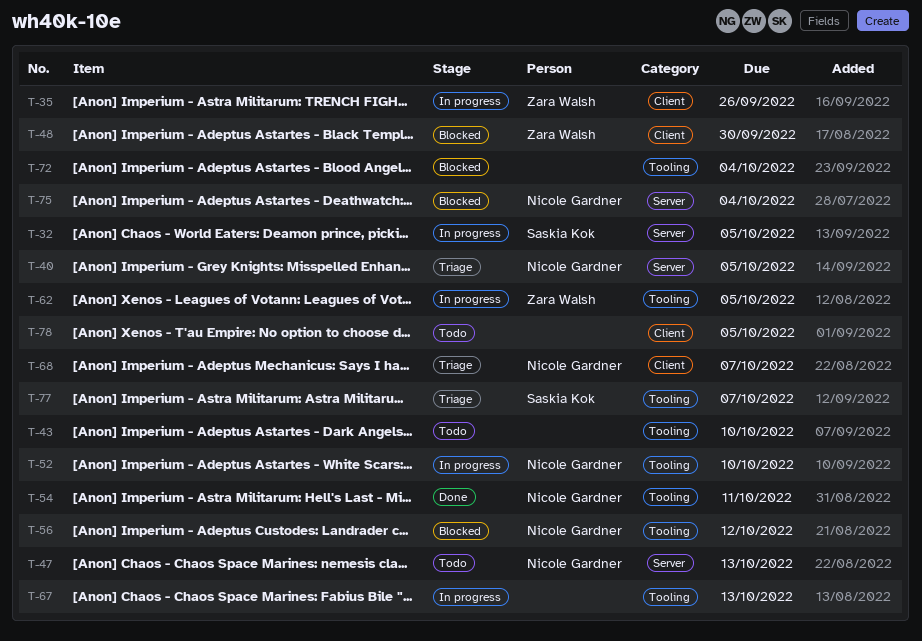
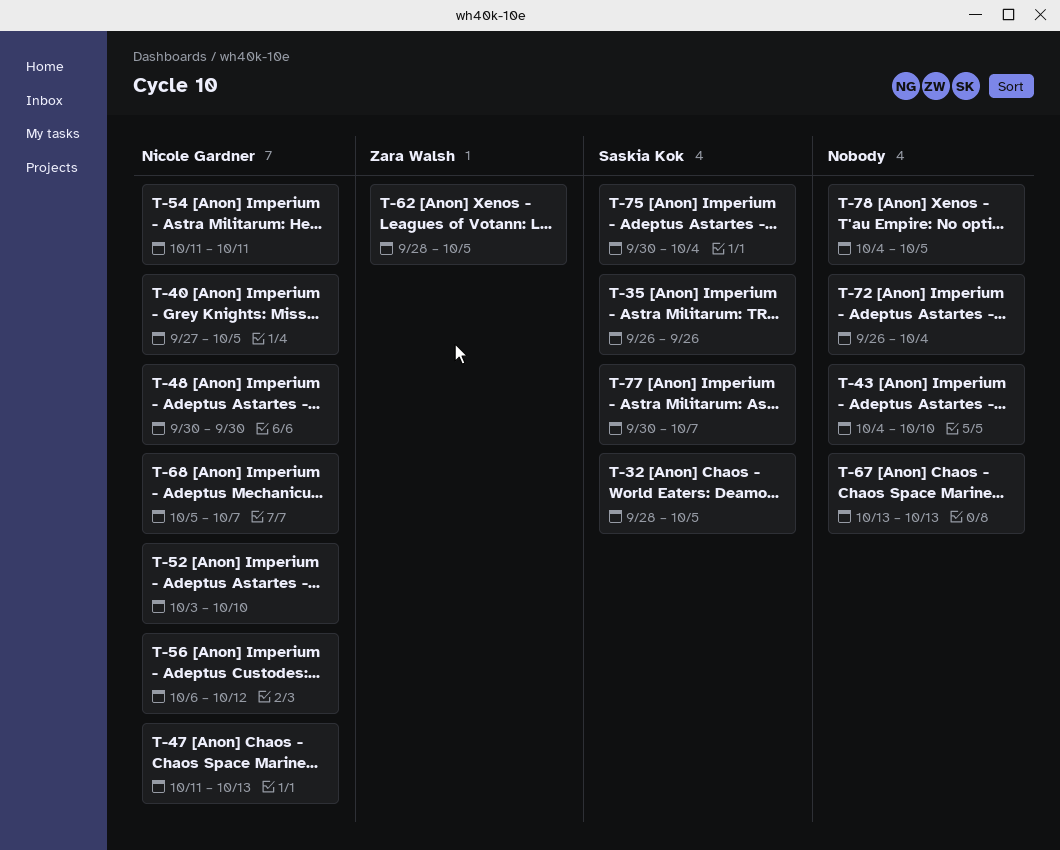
T-35, owner: Zara Walsh -> Saskia Kok
T-48, owner: Zara Walsh -> Nicole Gardner
T-75, owner: Nicole Gardner -> Saskia Kok

